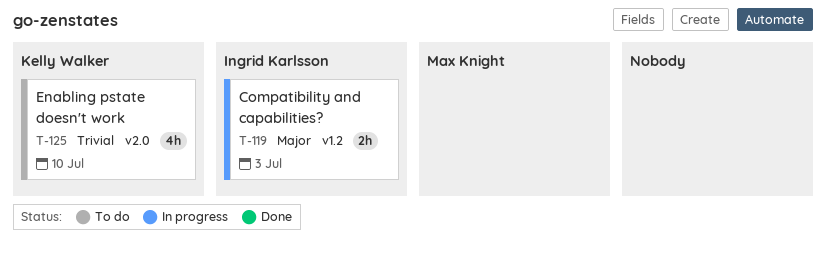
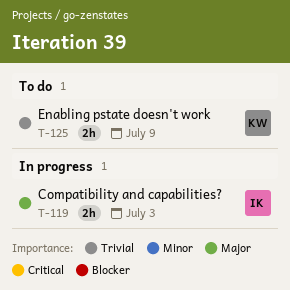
T-125, estimate: 4h -> 2h
T-125, due: Jul 10 -> Jul 9

